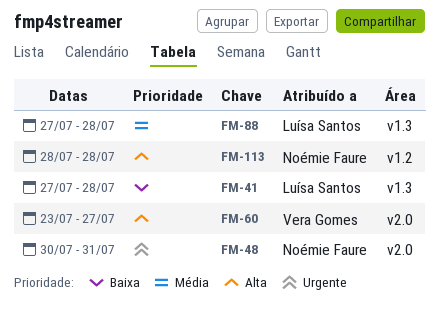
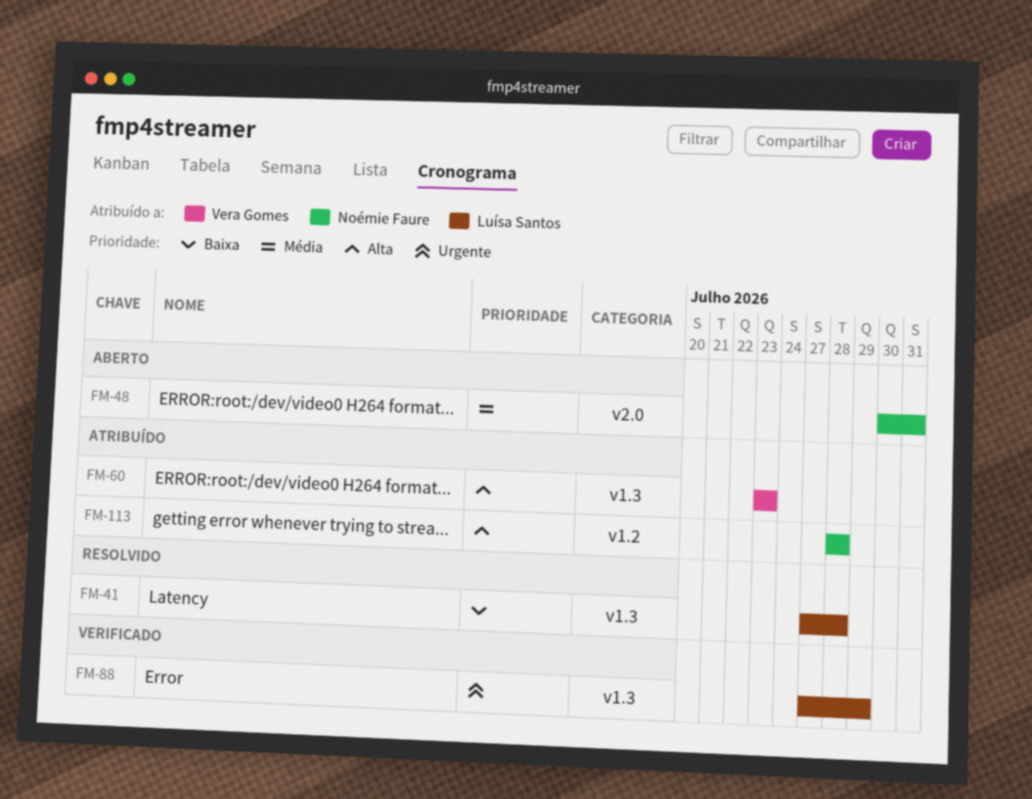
FM-48, priority: Urgente -> Média
FM-60, label: v2.0 -> v1.3
FM-60, due: Jul 27 -> Jul 23
FM-88, priority: Média -> Urgente
FM-88, due: Jul 28 -> Jul 29

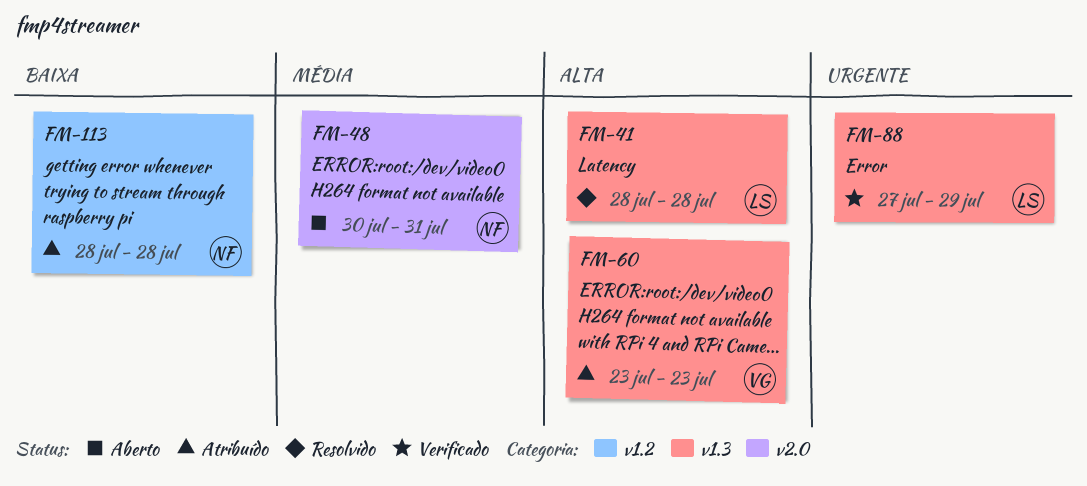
FM-41, priority: Baixa -> Alta
FM-41, start: Jul 27 -> Jul 28
FM-113, priority: Alta -> Baixa

